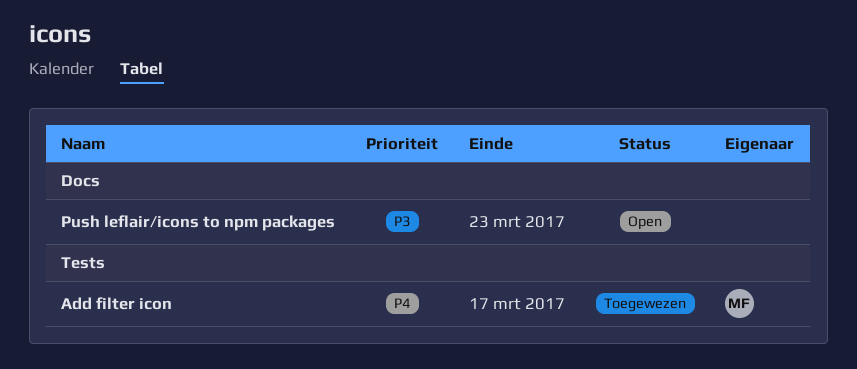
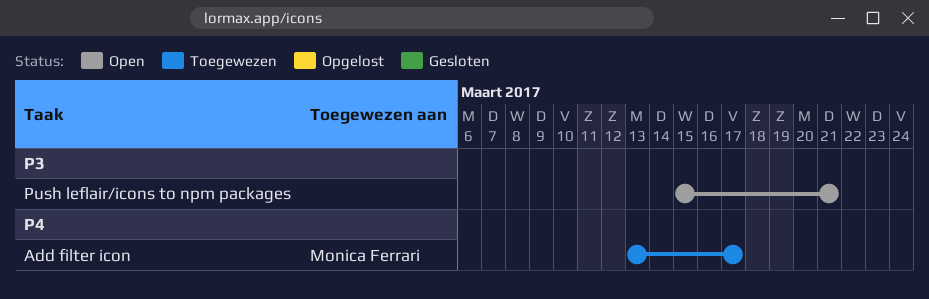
Push leflair/icons to npm packages, due: Mar 23 -> Mar 21

